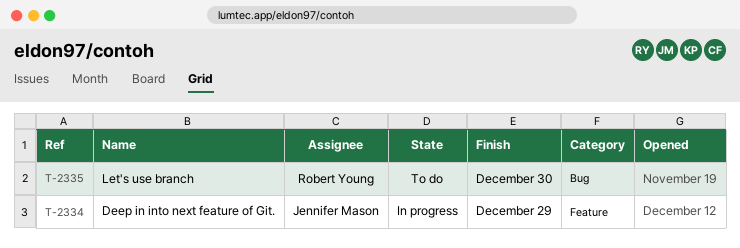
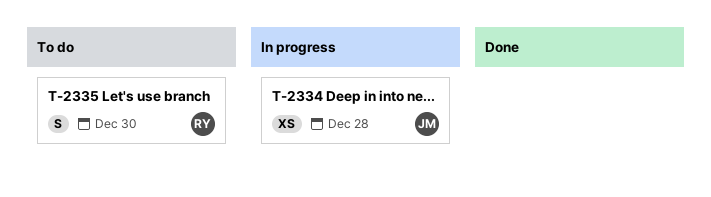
T-2334, due: Dec 29 -> Dec 28

